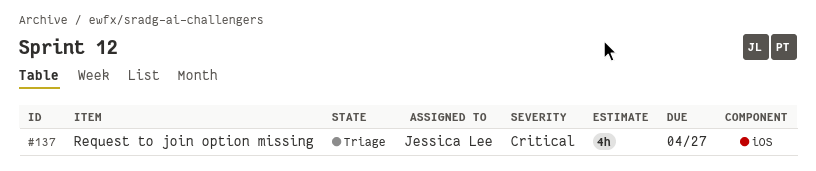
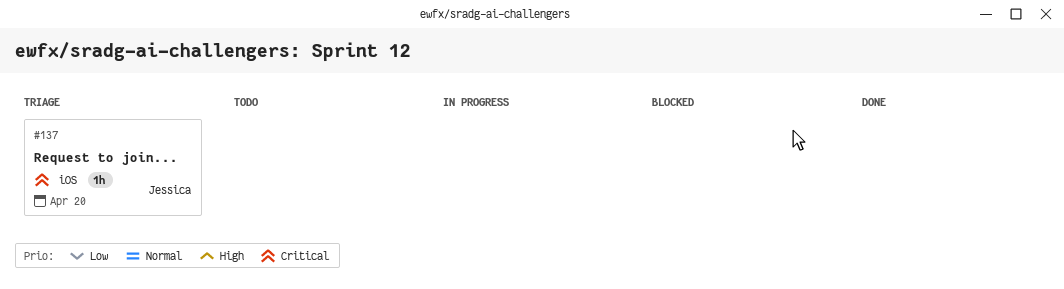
#137, estimate: 4h -> 1h
#137, due: Apr 27 -> Apr 20

